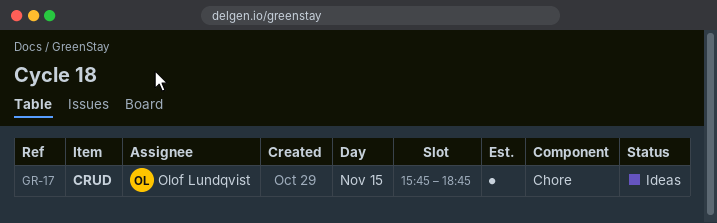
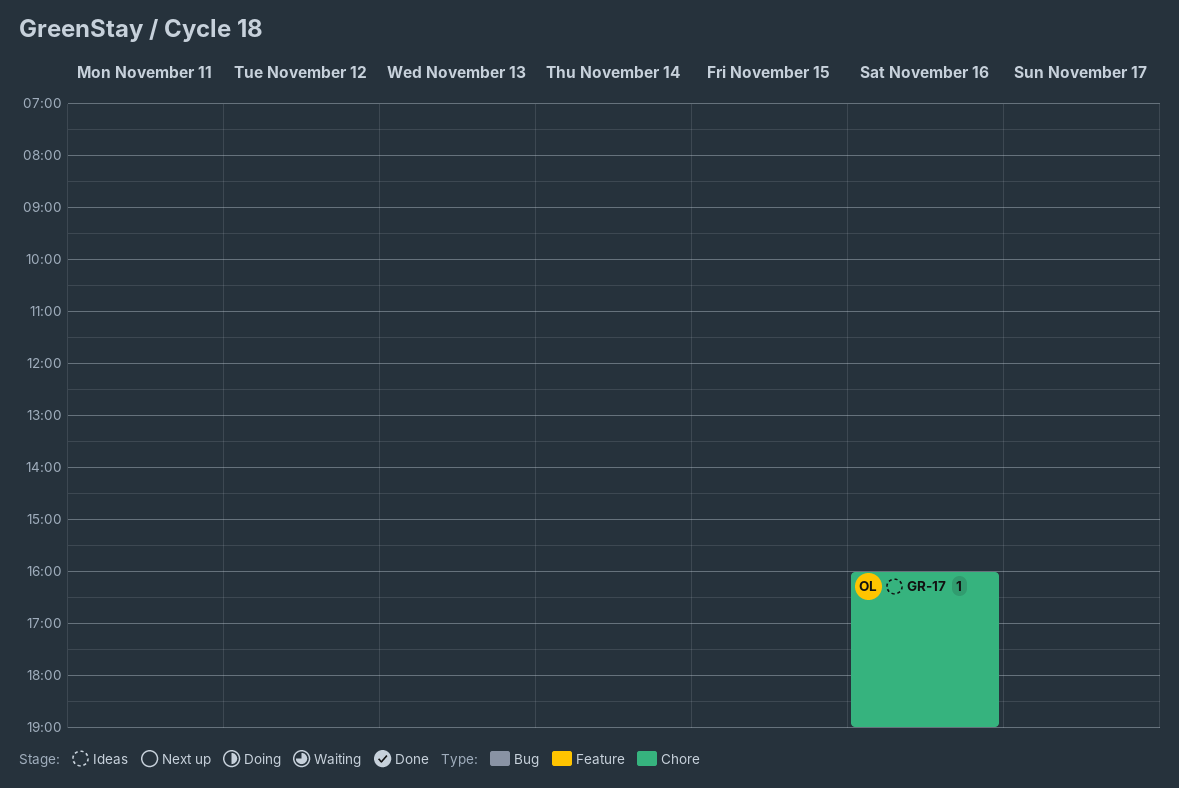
GR-17, day: Nov 15 -> Nov 16
GR-17, begins: 15:45 -> 16:00
GR-17, ends: 18:45 -> 19:00

